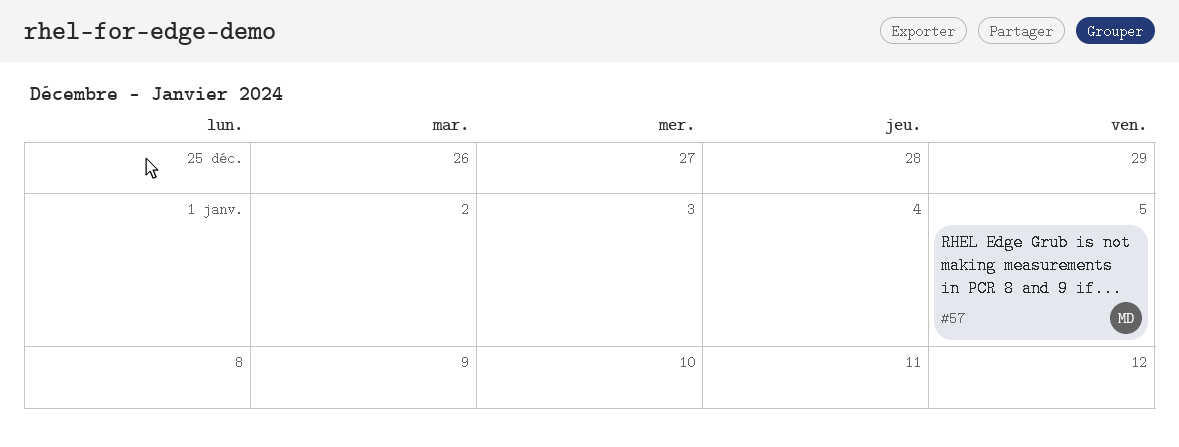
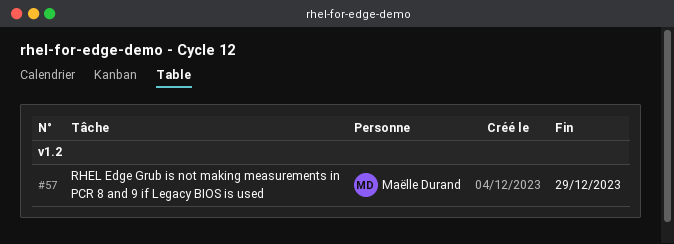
#57, due: Jan 5 -> Dec 29

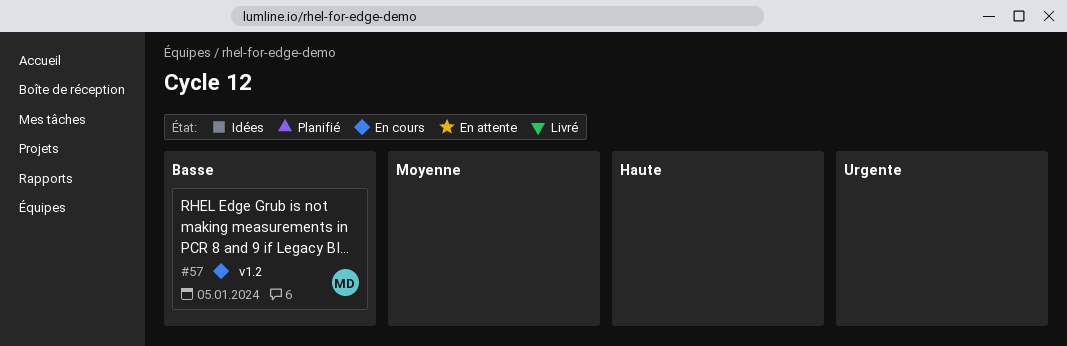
#57, due: Dec 29 -> Jan 5

